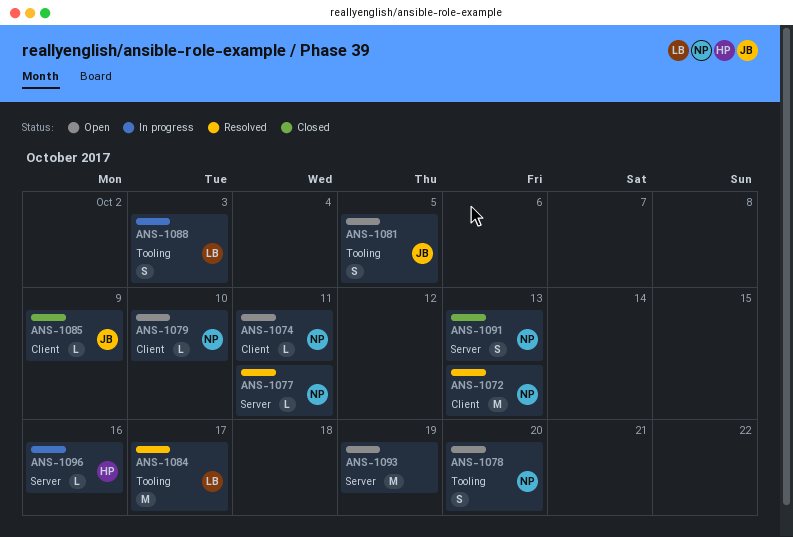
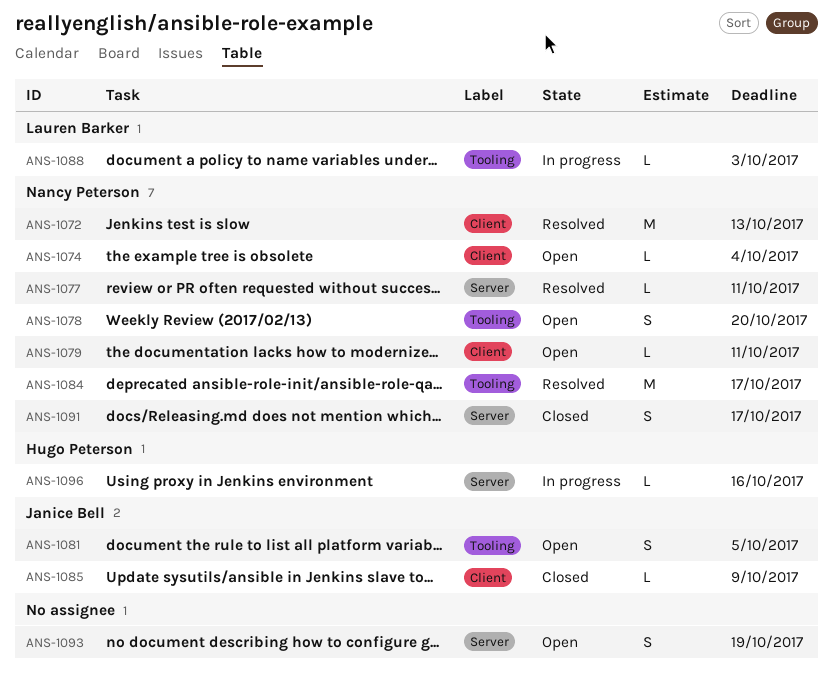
ANS-1074, due: Oct 11 -> Oct 4
ANS-1079, due: Oct 10 -> Oct 11
ANS-1084, owner: Lauren Barker -> Nancy Peterson
ANS-1088, estimate: S -> L
ANS-1091, due: Oct 13 -> Oct 17
ANS-1093, estimate: M -> S

